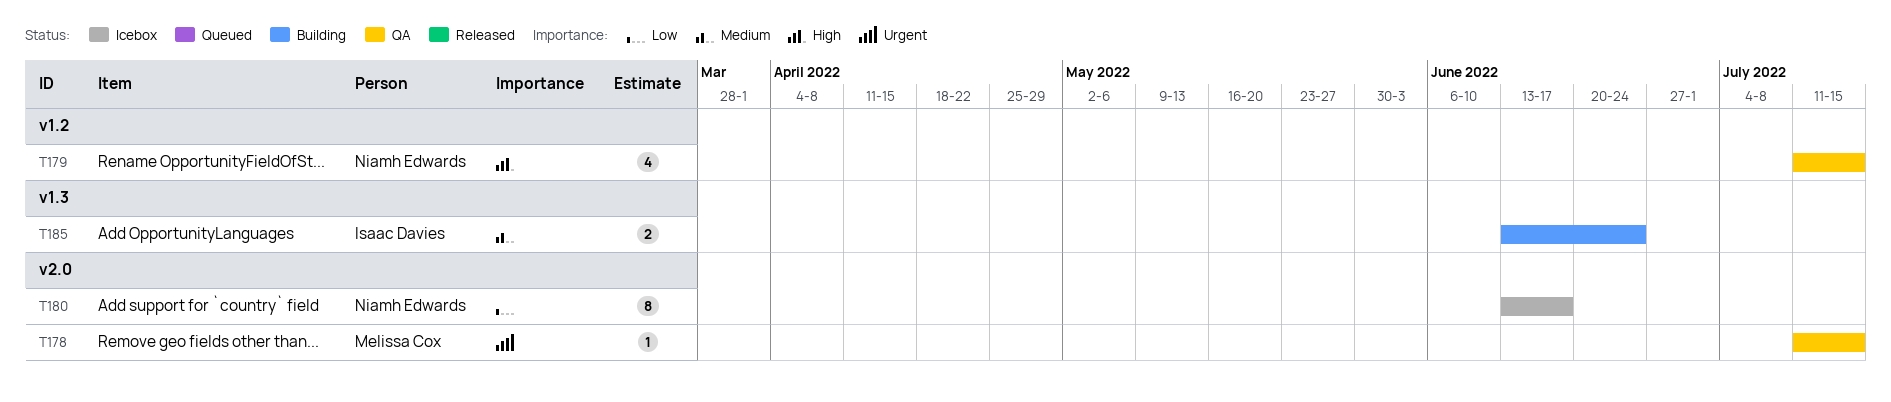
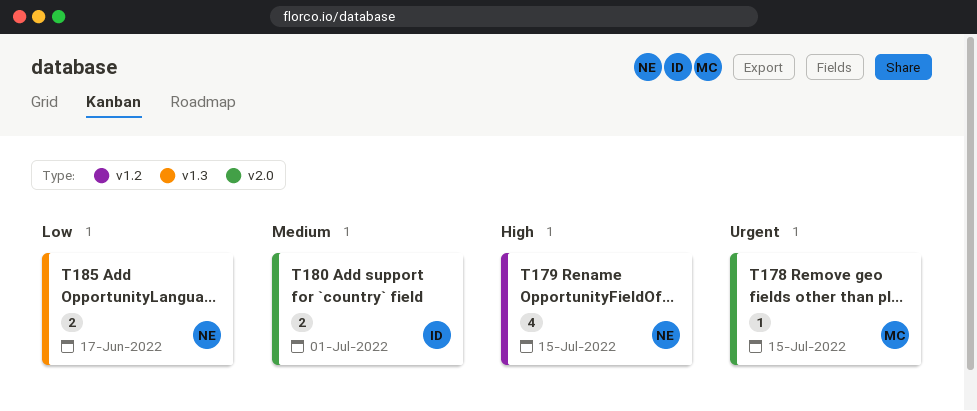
T180, owner: Niamh Edwards -> Isaac Davies
T180, priority: Low -> Medium
T180, estimate: 8 -> 2
T180, due: Jun 17 -> Jul 1
T185, owner: Isaac Davies -> Niamh Edwards
T185, priority: Medium -> Low
T185, due: Jun 24 -> Jun 17

